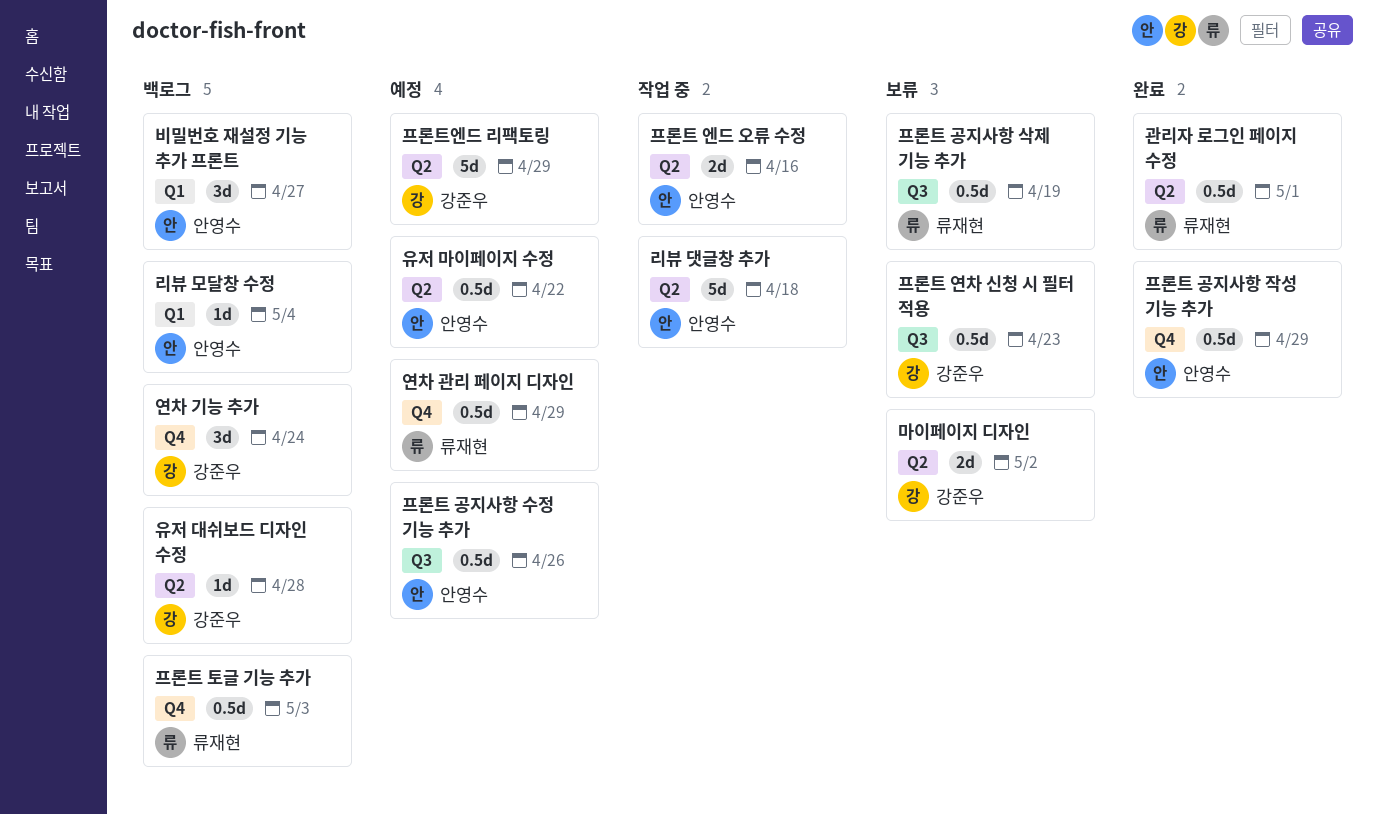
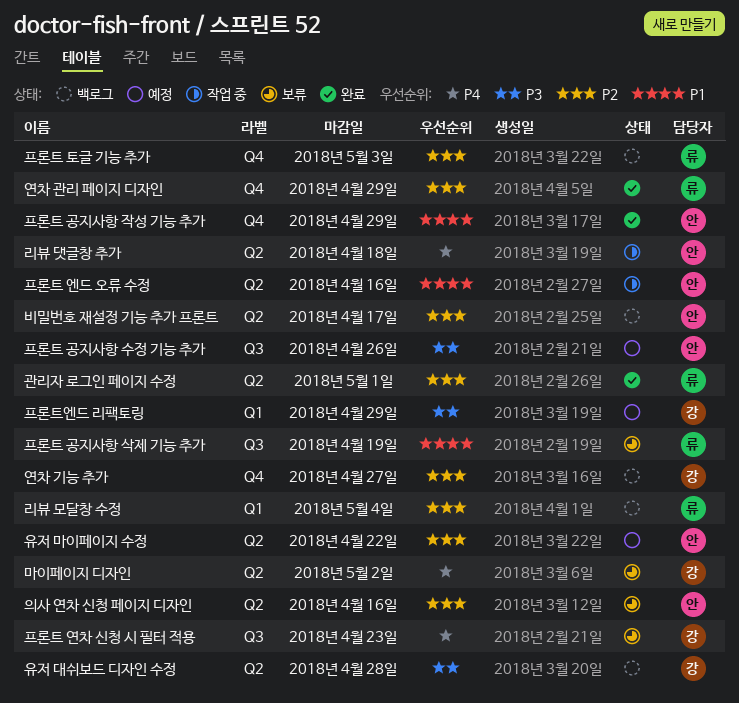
리뷰 모달창 수정, owner: 안영수 -> 류재현
비밀번호 재설정 기능 추가 프론트, label: Q1 -> Q2
비밀번호 재설정 기능 추가 프론트, due: Apr 27 -> Apr 17
연차 관리 페이지 디자인, status: 예정 -> 완료
연차 기능 추가, due: Apr 24 -> Apr 27
의사 연차 신청 페이지 디자인: none -> present
프론트엔드 리팩토링, label: Q2 -> Q1

